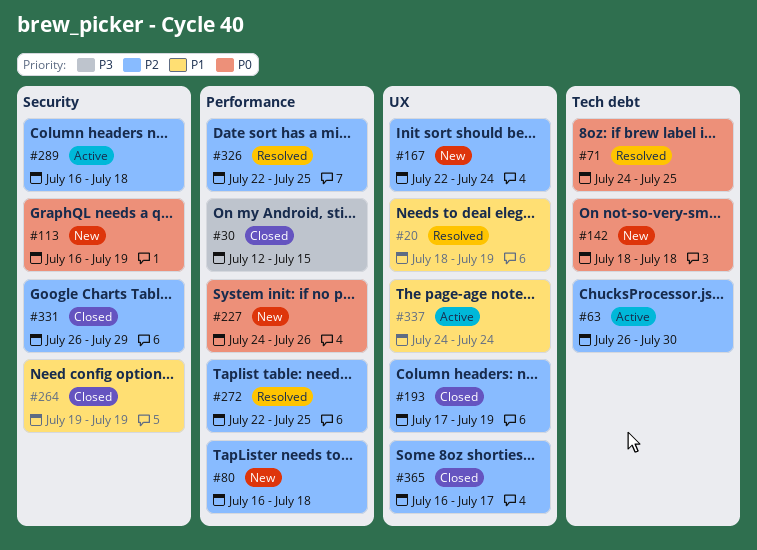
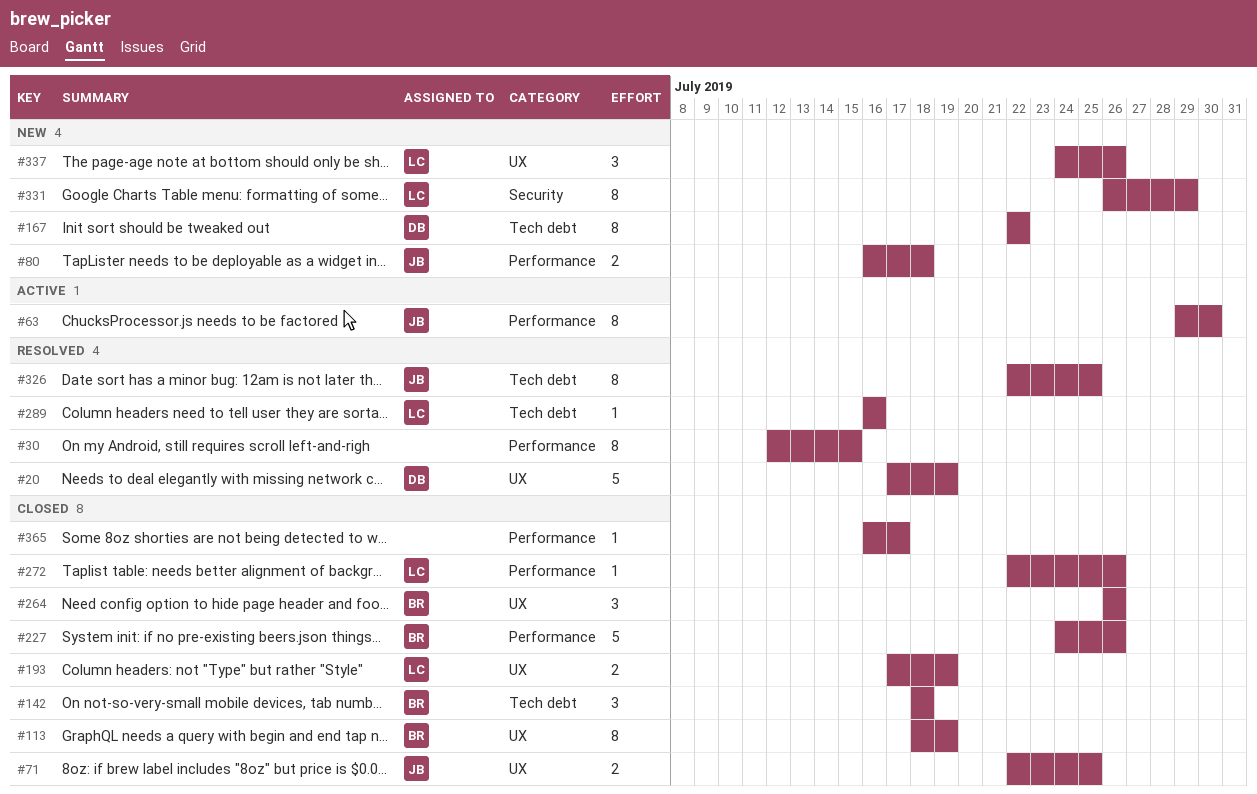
#20, start: Jul 18 -> Jul 17
#30, status: Closed -> Resolved
#63, label: Tech debt -> Performance
#63, start: Jul 26 -> Jul 29
#71, status: Resolved -> Closed
#71, label: Tech debt -> UX
#71, start: Jul 24 -> Jul 22
#113, status: New -> Closed
#113, label: Security -> UX
#113, start: Jul 16 -> Jul 18
#142, status: New -> Closed
#167, label: UX -> Tech debt
#167, due: Jul 24 -> Jul 22
#227, status: New -> Closed
#264, label: Security -> UX
#264, start: Jul 19 -> Jul 26
#264, due: Jul 19 -> Jul 26
#272, status: Resolved -> Closed
#272, due: Jul 25 -> Jul 26
#289, status: Active -> Resolved
#289, label: Security -> Tech debt
#289, due: Jul 18 -> Jul 16
#326, label: Performance -> Tech debt
#331, status: Closed -> New
#337, status: Active -> New
#337, due: Jul 24 -> Jul 26
#365, label: UX -> Performance

